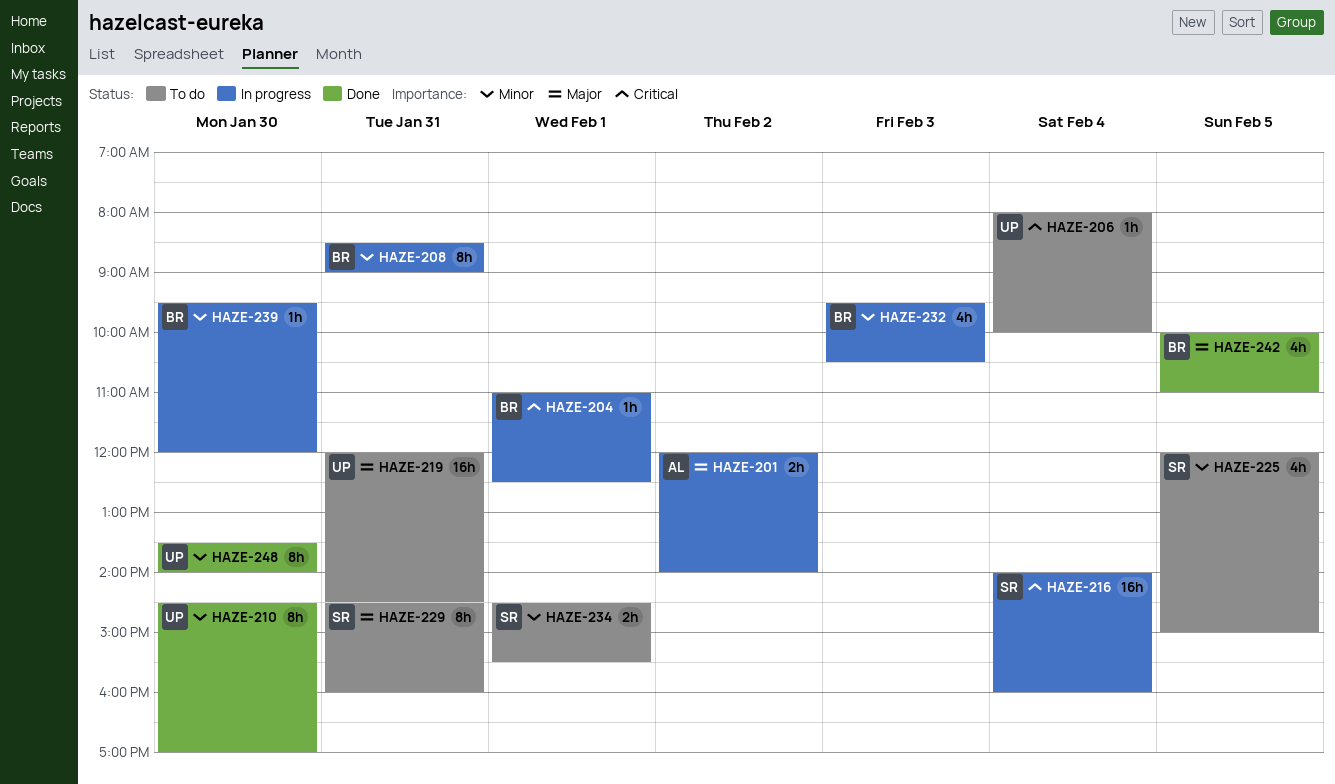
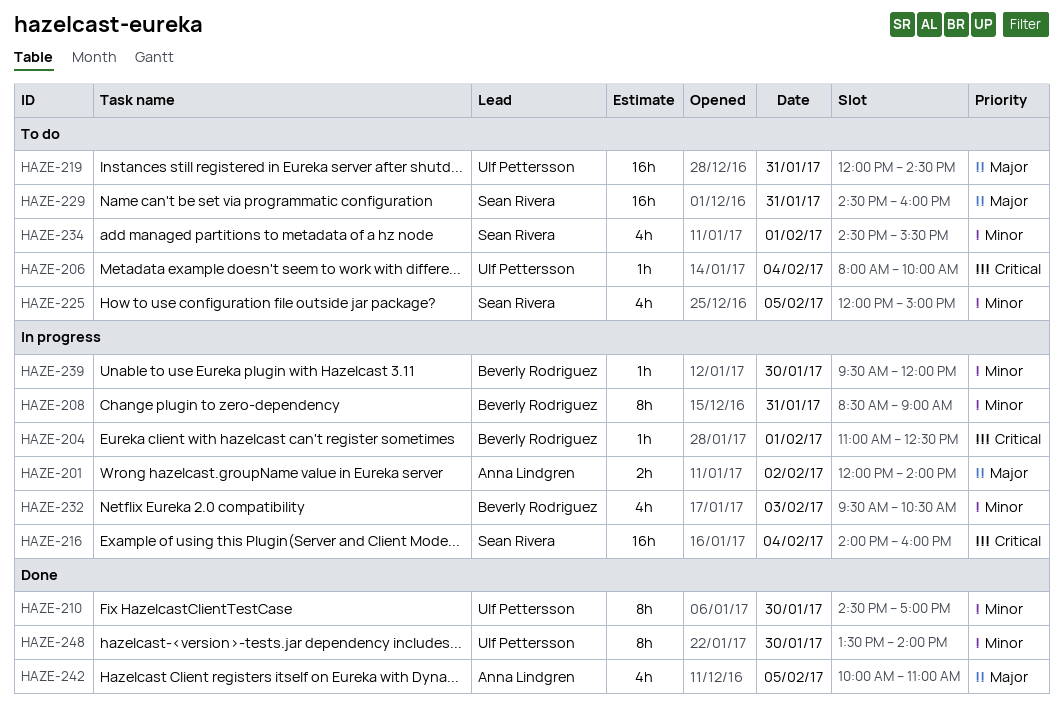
HAZE-229, estimate: 8h -> 16h
HAZE-234, estimate: 2h -> 4h
HAZE-242, owner: Beverly Rodriguez -> Anna Lindgren

